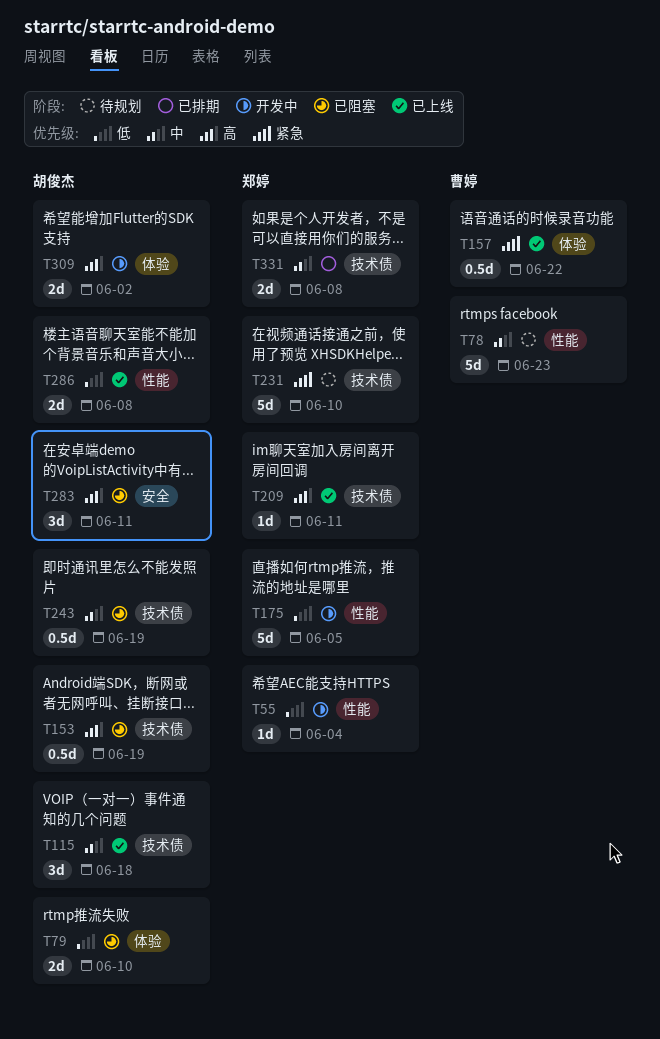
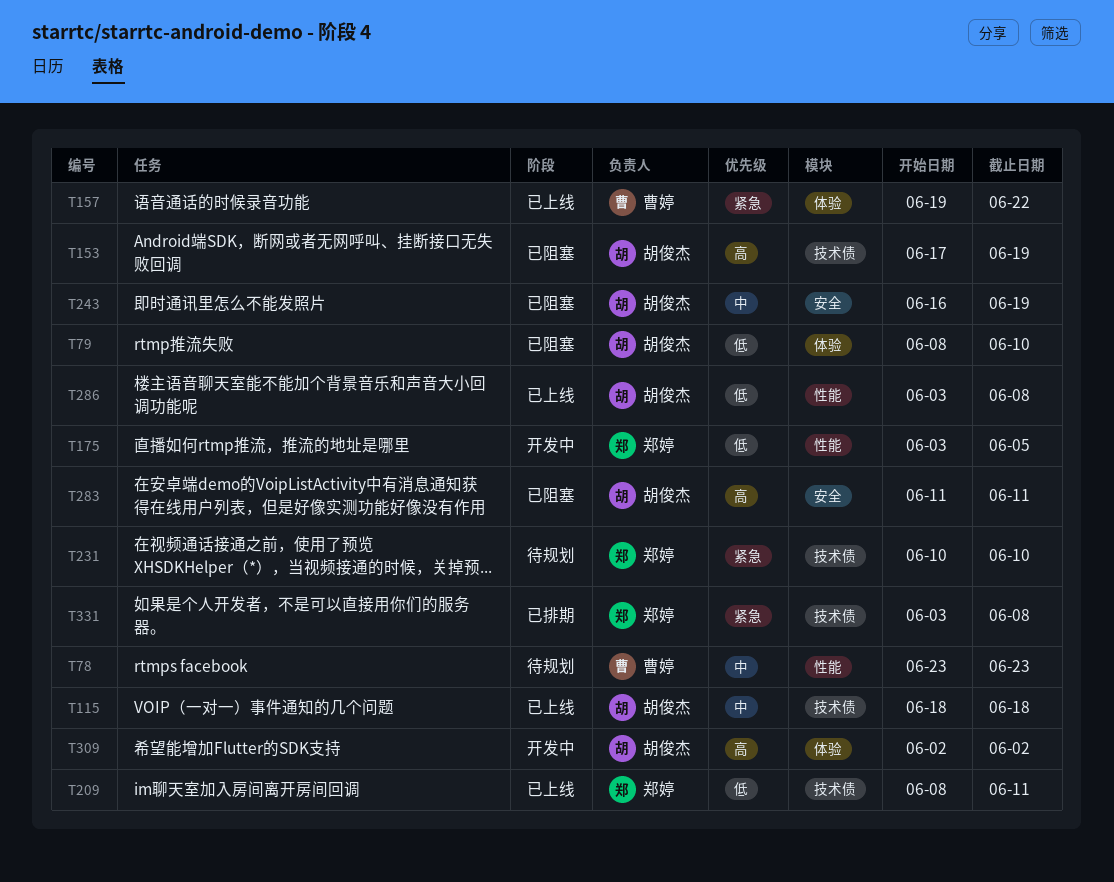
T55: present -> none
T209, priority: 高 -> 低
T243, label: 技术债 -> 安全
T331, priority: 中 -> 紧急

